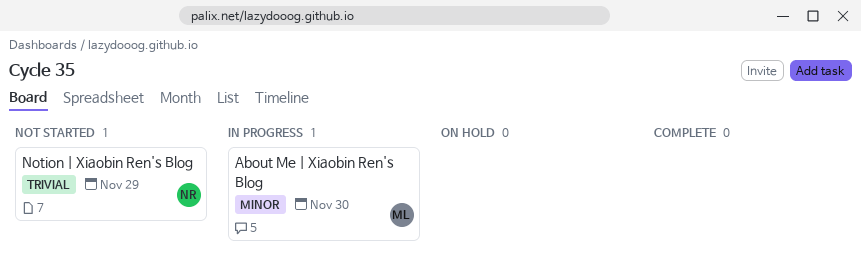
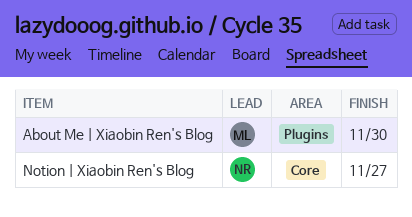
Notion | Xiaobin Ren's Blog, due: Nov 29 -> Nov 27

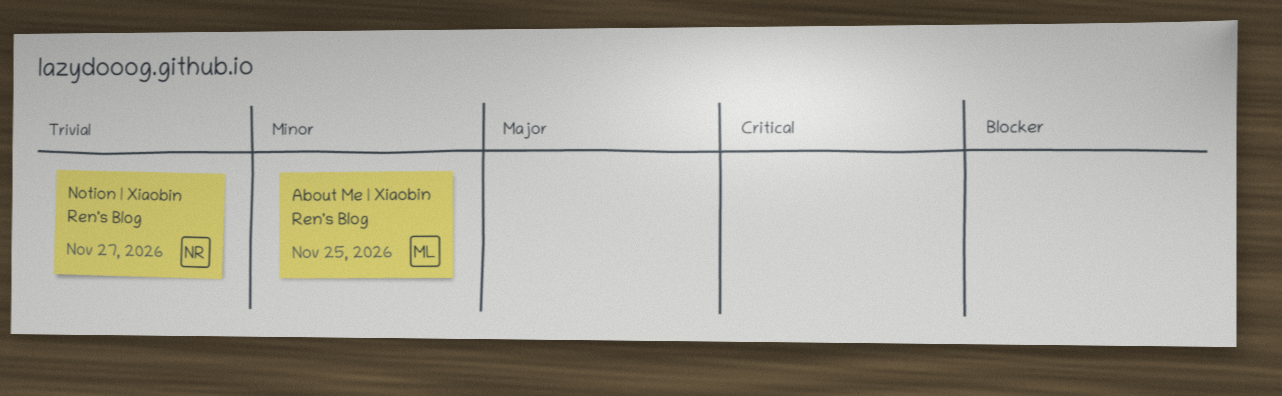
About Me | Xiaobin Ren's Blog, due: Nov 30 -> Nov 25

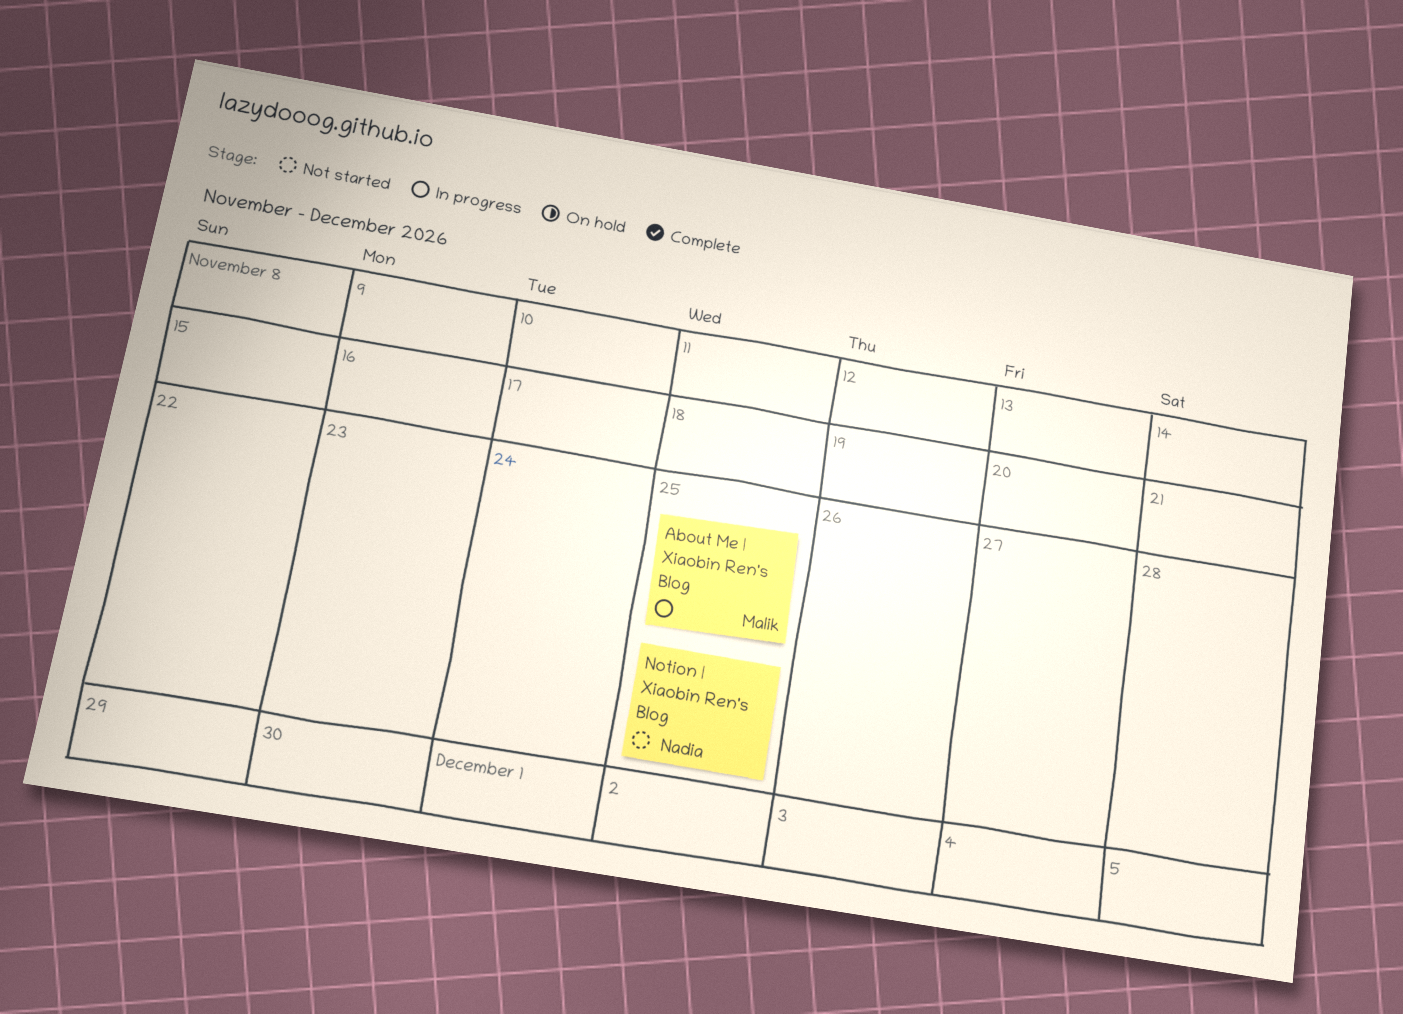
Notion | Xiaobin Ren's Blog, due: Nov 27 -> Nov 25

